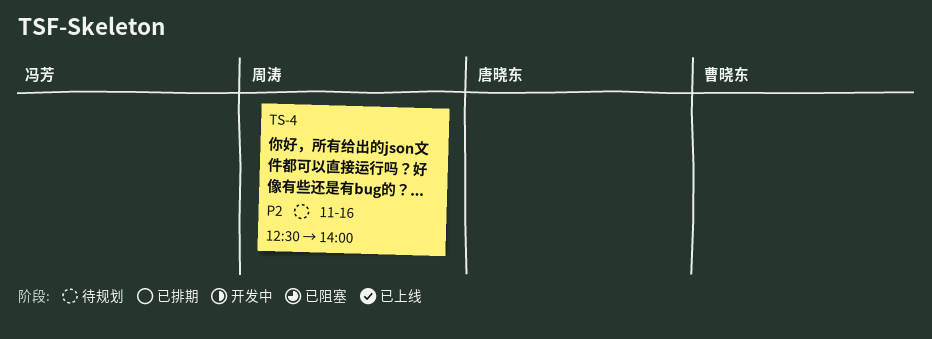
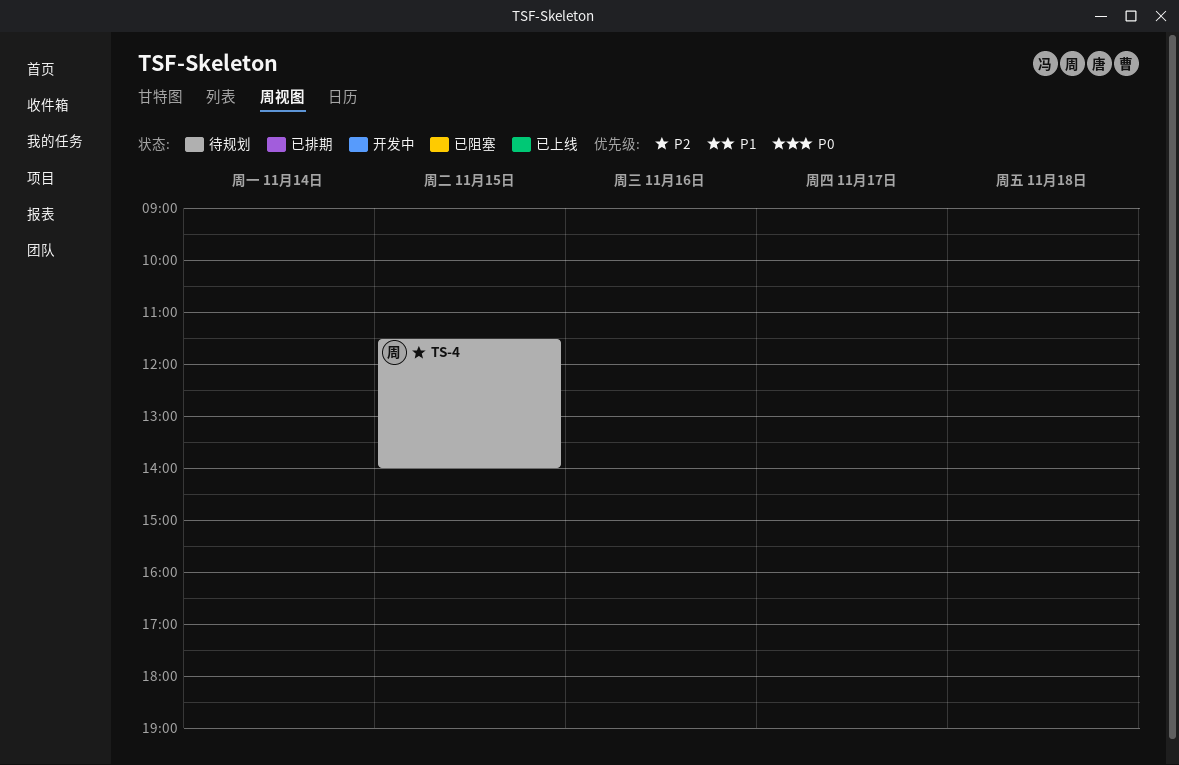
TS-4, day: Nov 16 -> Nov 15
TS-4, begins: 12:30 -> 11:30

